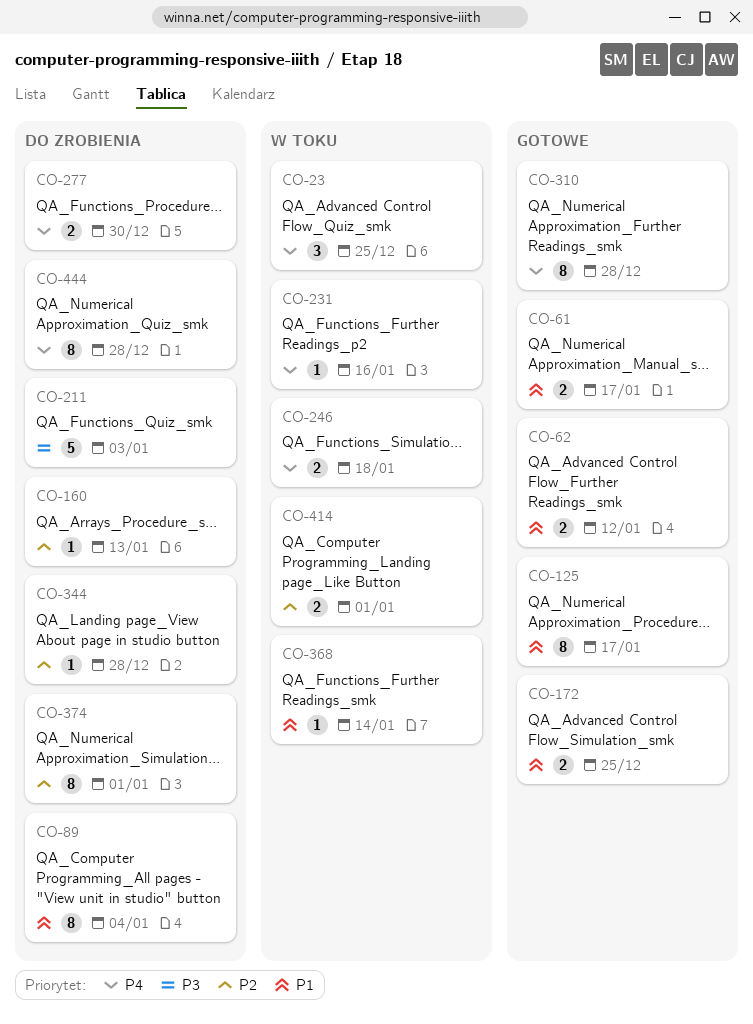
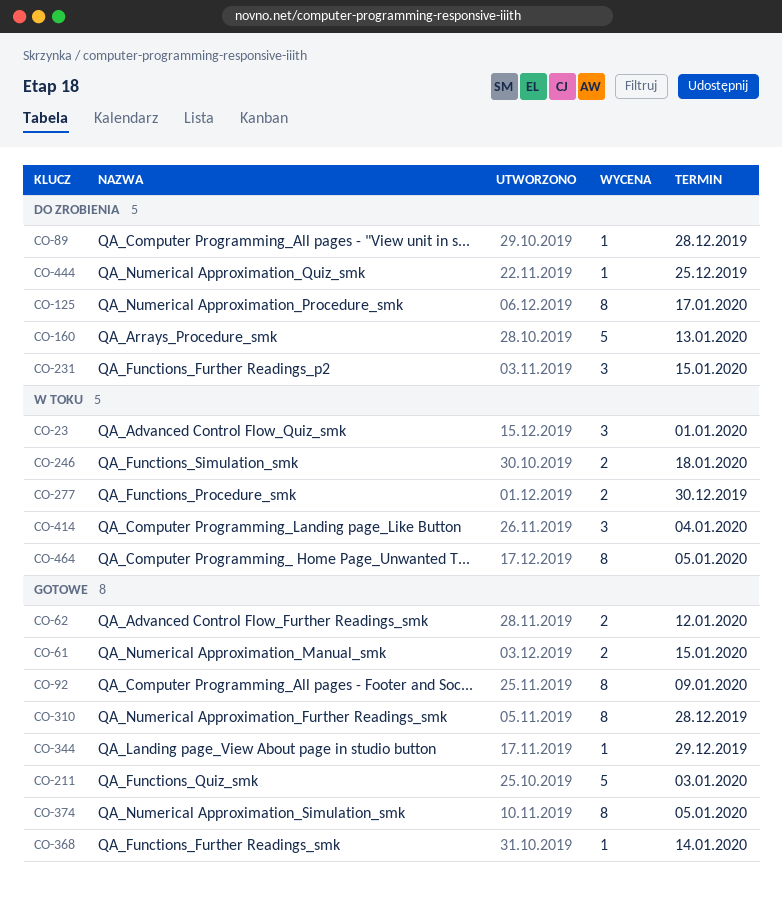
CO-23, due: Dec 25 -> Jan 1
CO-61, due: Jan 17 -> Jan 15
CO-89, estimate: 8 -> 1
CO-89, due: Jan 4 -> Dec 28
CO-92: none -> present
CO-125, status: Gotowe -> Do zrobienia
CO-160, estimate: 1 -> 5
CO-172: present -> none
CO-211, status: Do zrobienia -> Gotowe
CO-231, status: W toku -> Do zrobienia
CO-231, estimate: 1 -> 3
CO-231, due: Jan 16 -> Jan 15
CO-277, status: Do zrobienia -> W toku
CO-344, status: Do zrobienia -> Gotowe
CO-344, due: Dec 28 -> Dec 29
CO-368, status: W toku -> Gotowe
CO-374, status: Do zrobienia -> Gotowe
CO-374, due: Jan 1 -> Jan 5
CO-414, estimate: 2 -> 3
CO-414, due: Jan 1 -> Jan 4
CO-444, estimate: 8 -> 1
CO-444, due: Dec 28 -> Dec 25
CO-464: none -> present

